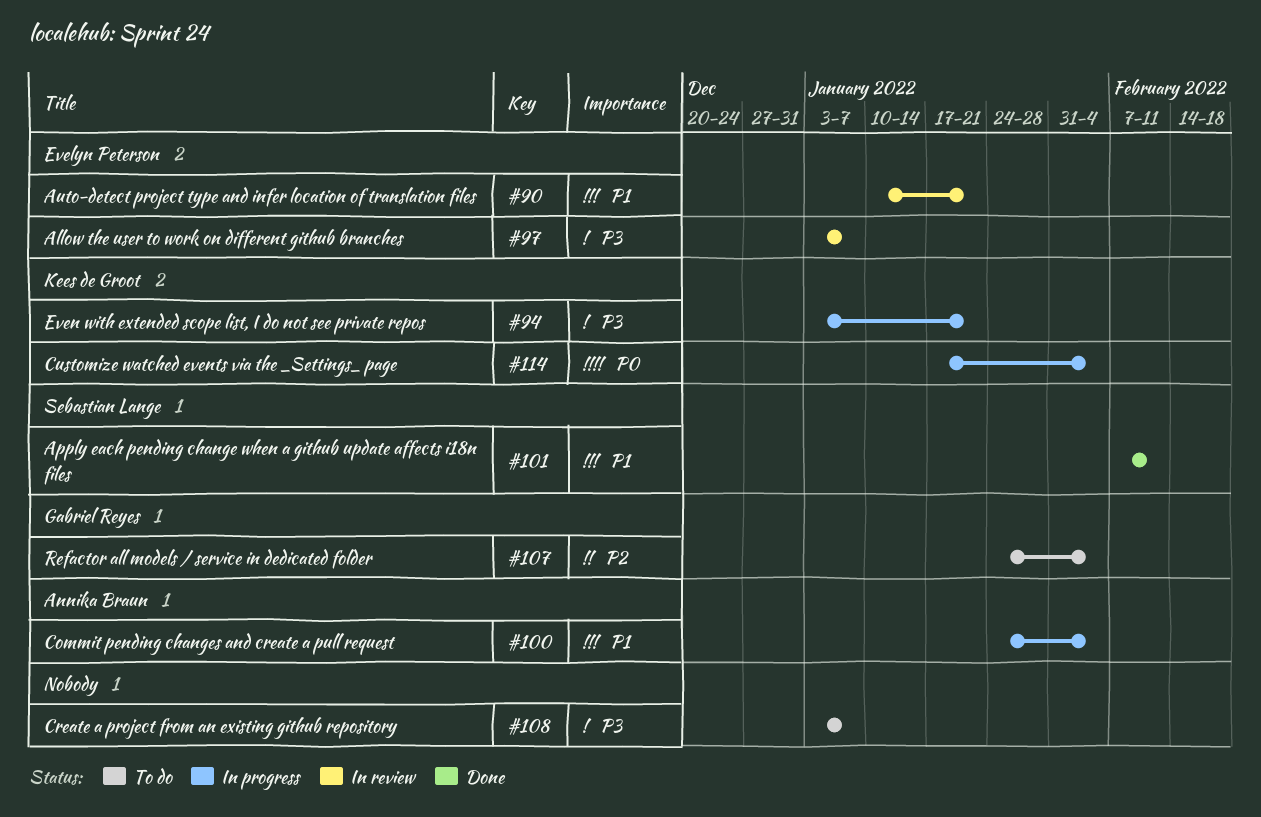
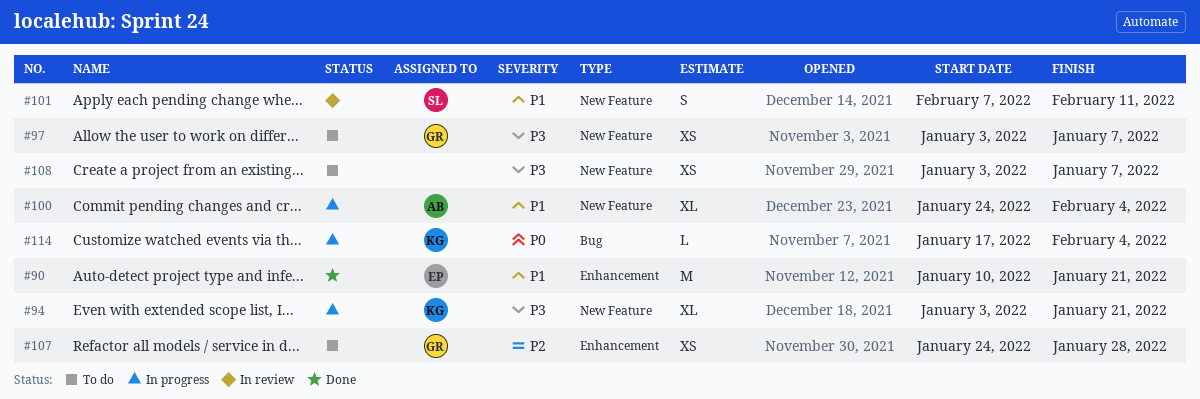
#90, status: In review -> Done
#97, status: In review -> To do
#97, owner: Evelyn Peterson -> Gabriel Reyes
#101, status: Done -> In review
#107, due: Feb 4 -> Jan 28

